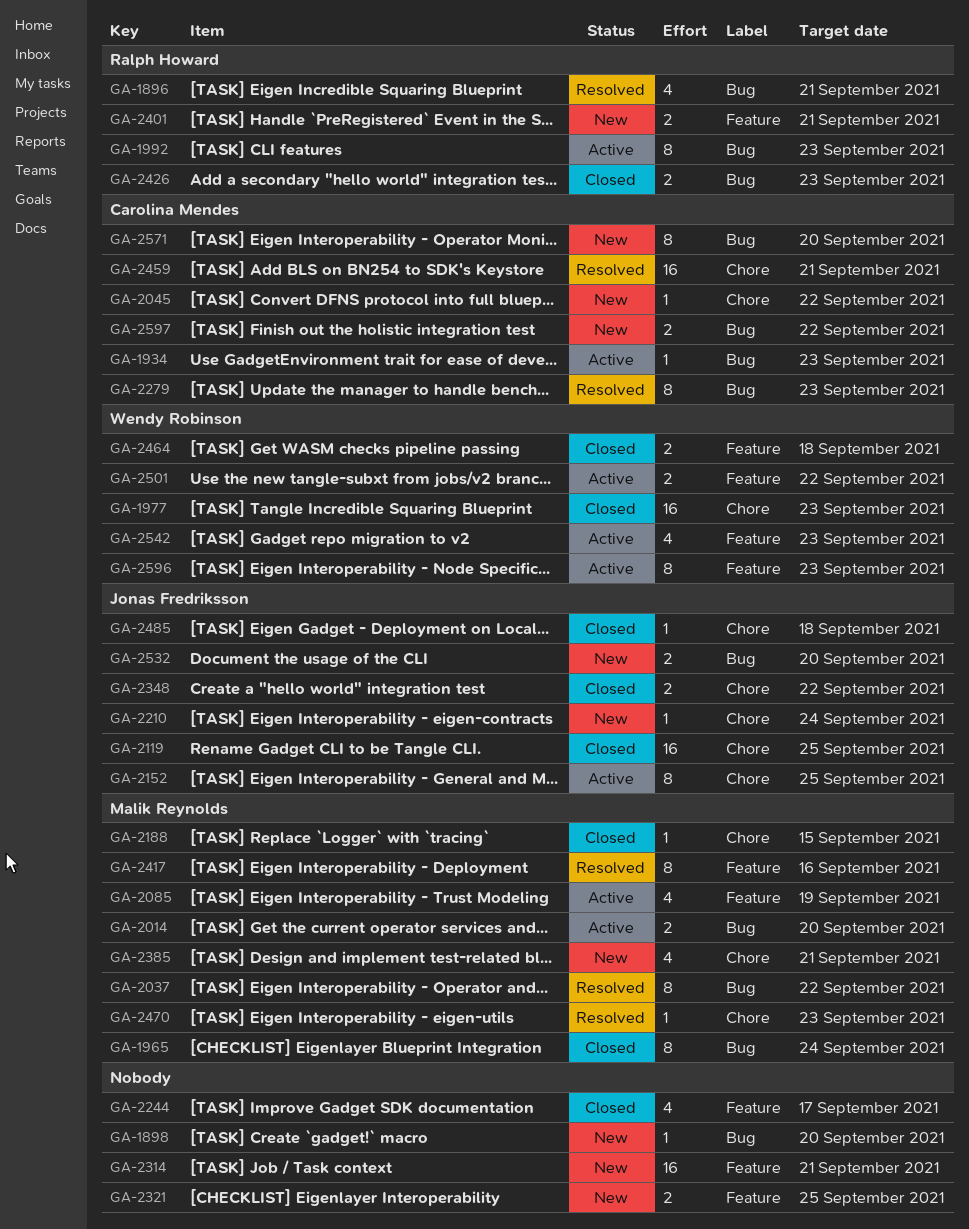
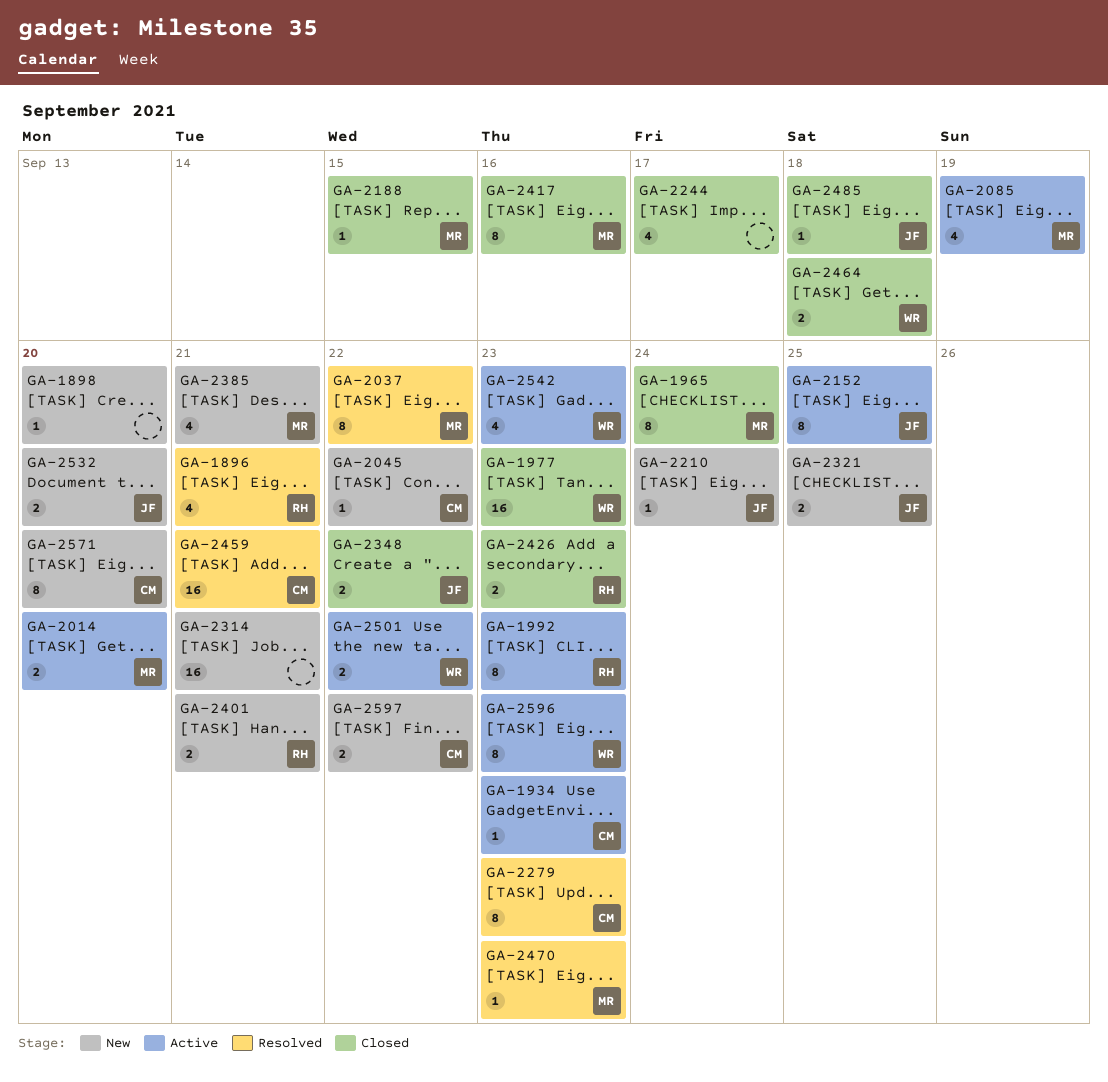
GA-2119: present -> none
GA-2321, owner: none -> Jonas Fredriksson
GA-2417, status: Resolved -> Closed

